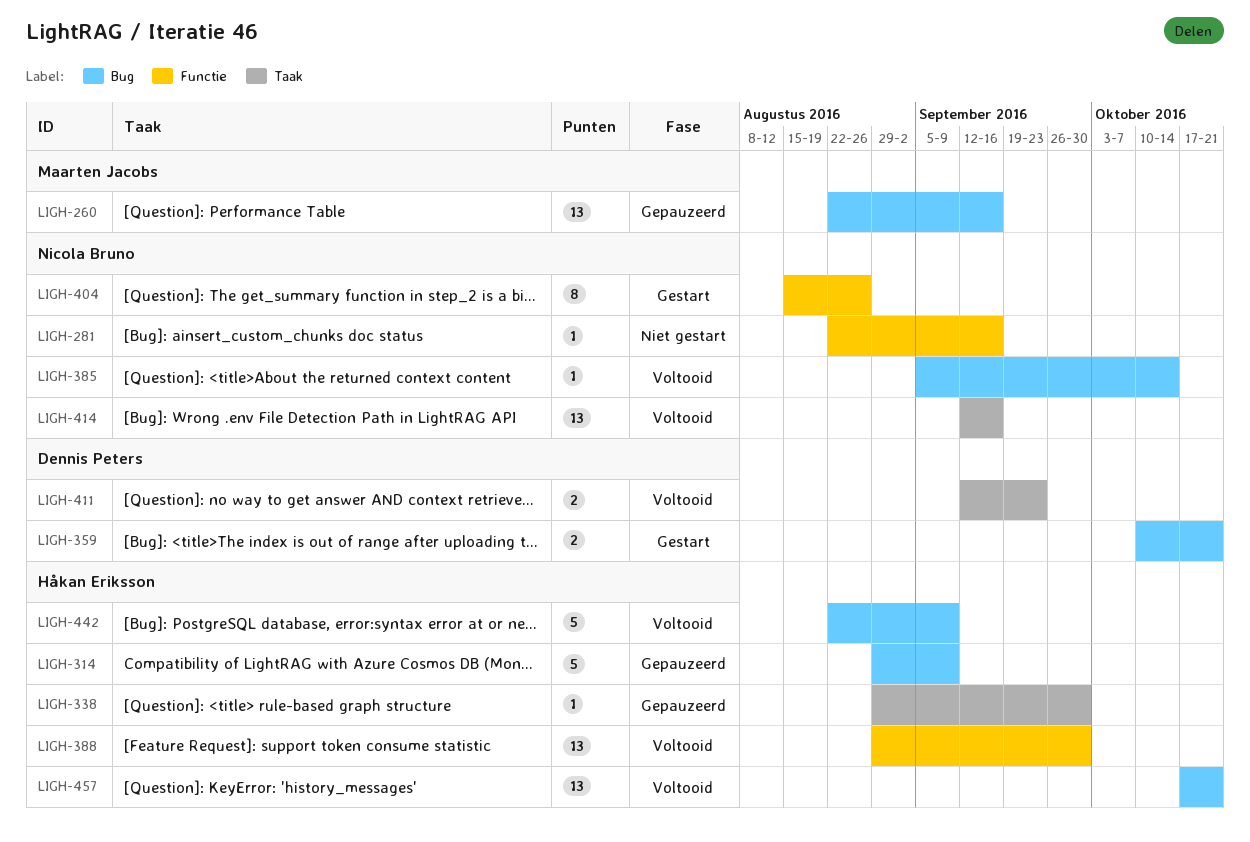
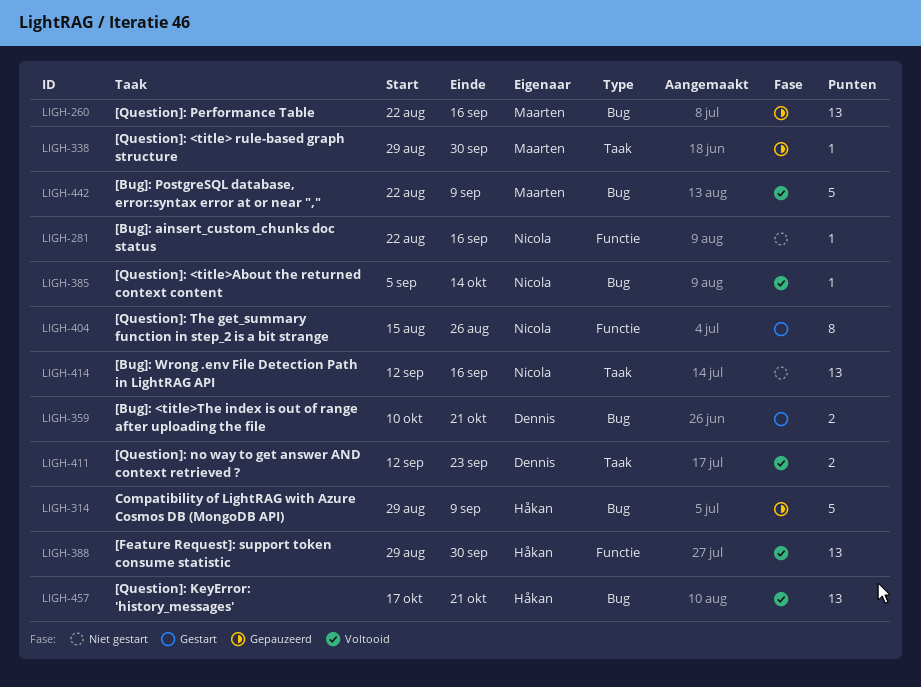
LIGH-338, owner: Håkan Eriksson -> Maarten Jacobs
LIGH-414, status: Voltooid -> Niet gestart
LIGH-442, owner: Håkan Eriksson -> Maarten Jacobs

